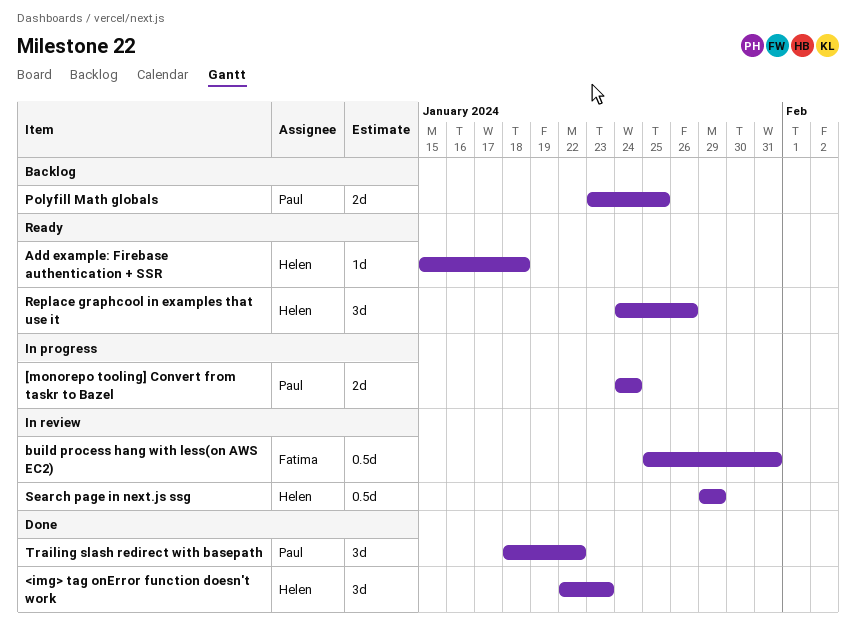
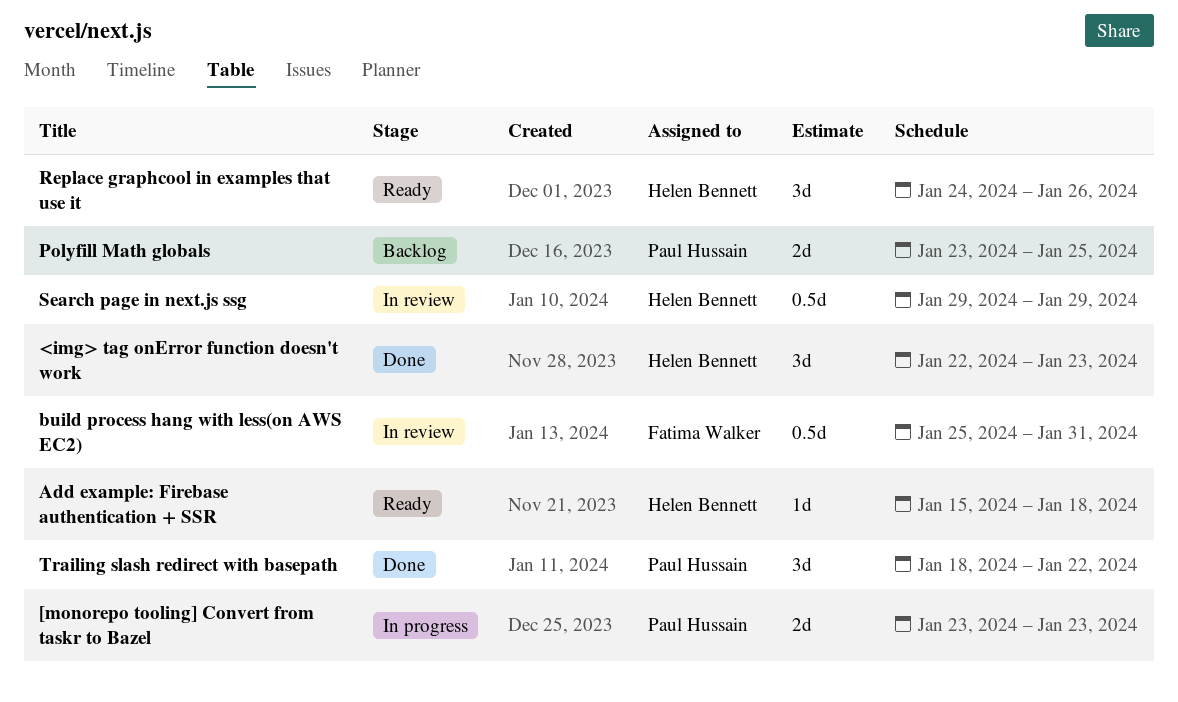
[monorepo tooling] Convert from taskr to Bazel, start: Jan 24 -> Jan 23
[monorepo tooling] Convert from taskr to Bazel, due: Jan 24 -> Jan 23

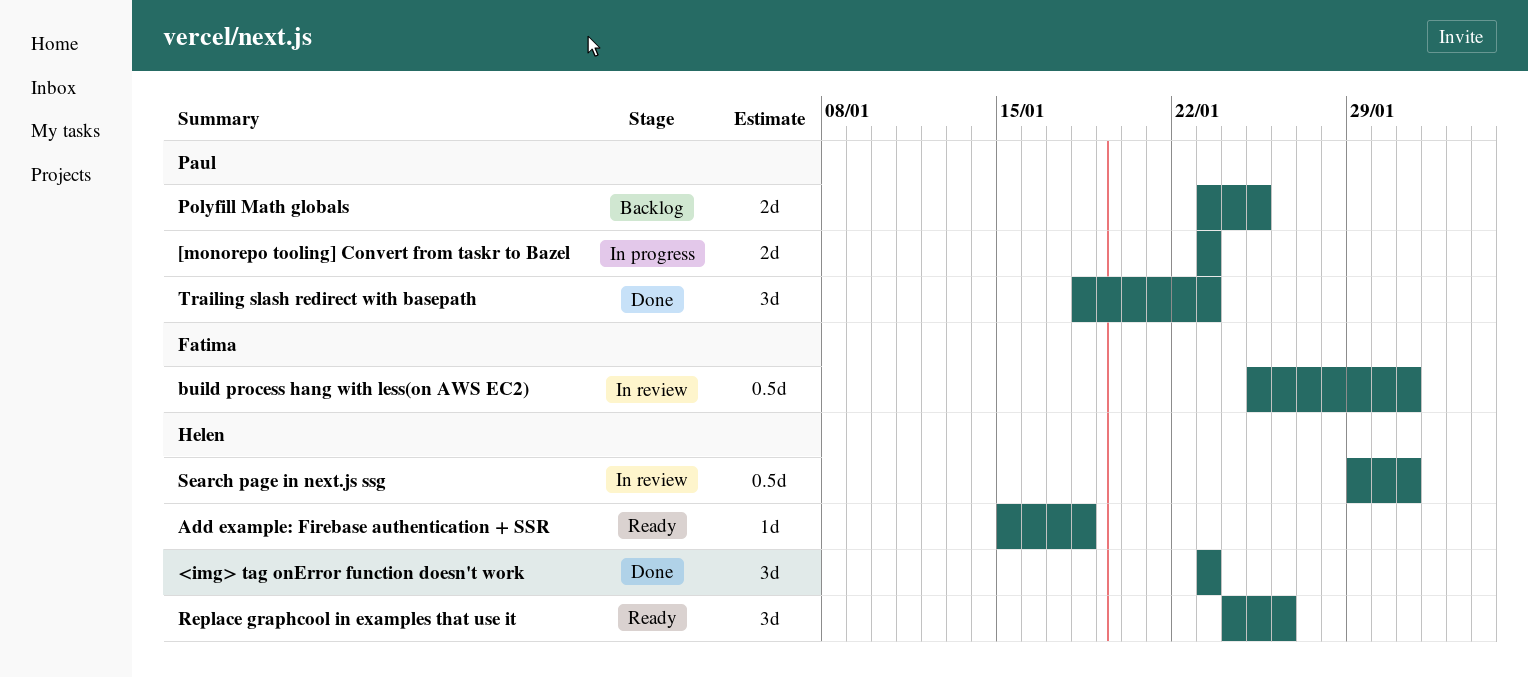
<img> tag onError function doesn't work, start: Jan 22 -> Jan 23
Search page in next.js ssg, due: Jan 29 -> Jan 31
Trailing slash redirect with basepath, due: Jan 22 -> Jan 23

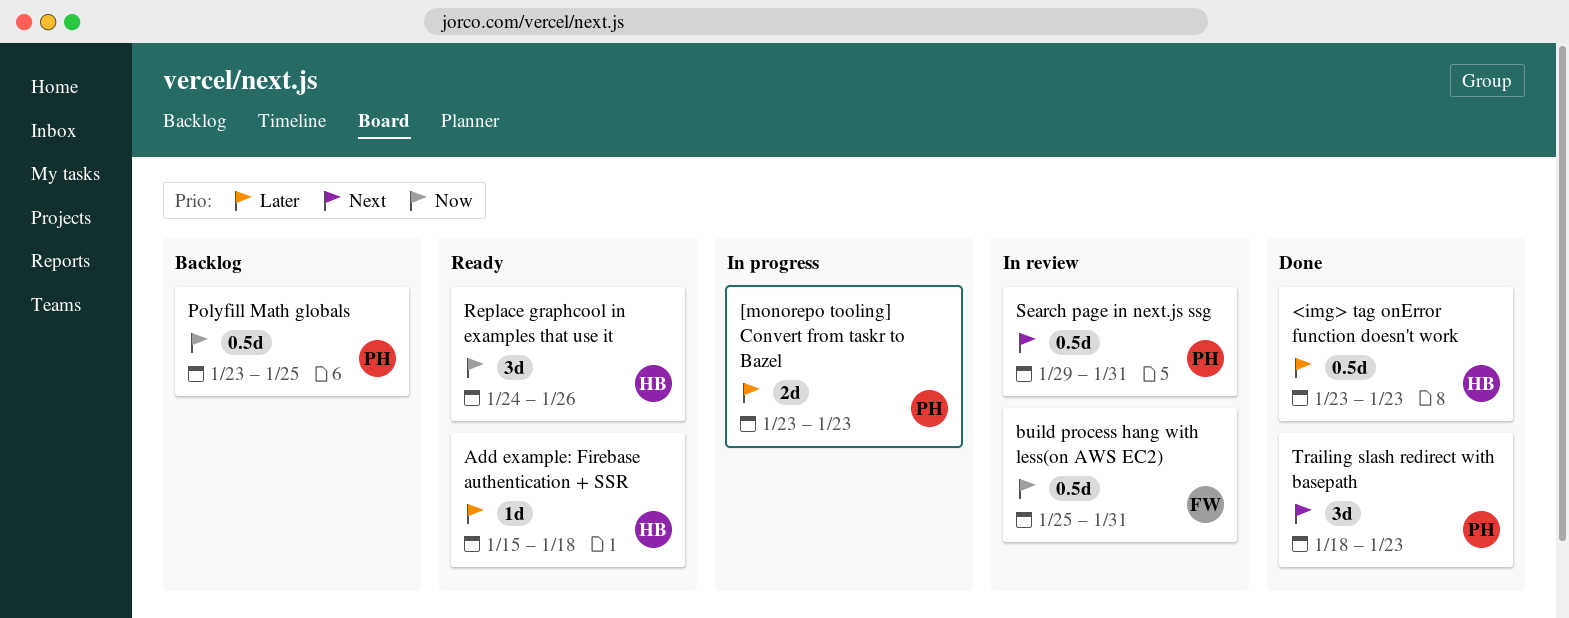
<img> tag onError function doesn't work, estimate: 3d -> 0.5d
Polyfill Math globals, estimate: 2d -> 0.5d
Search page in next.js ssg, owner: Helen -> Paul

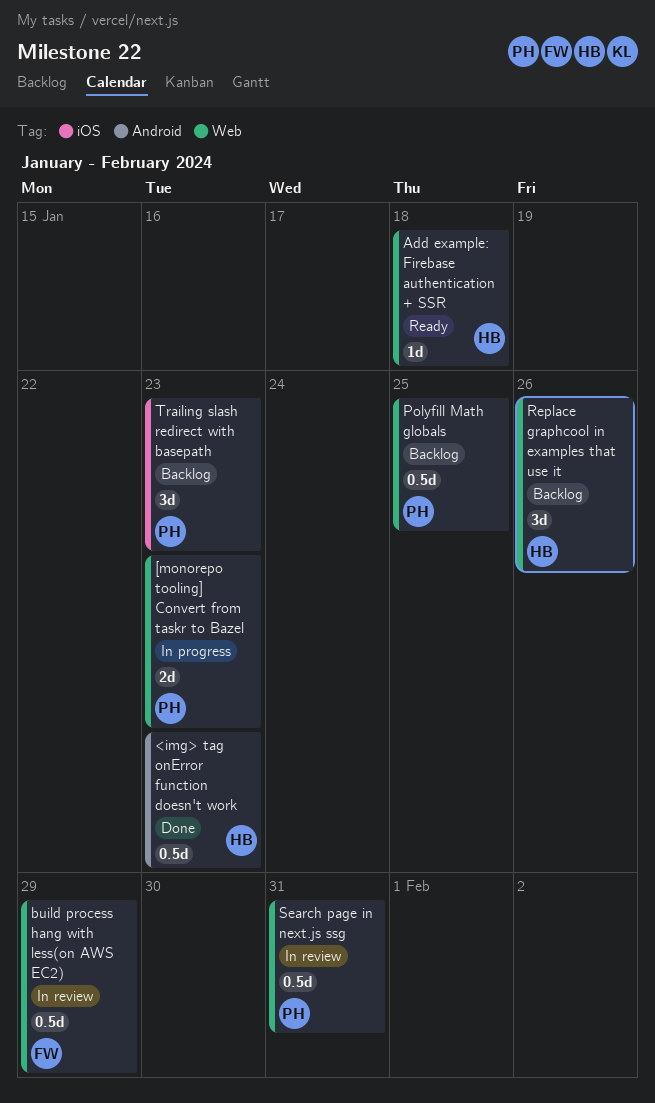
build process hang with less(on AWS EC2), due: Jan 31 -> Jan 29
Replace graphcool in examples that use it, status: Ready -> Backlog
Trailing slash redirect with basepath, status: Done -> Backlog

